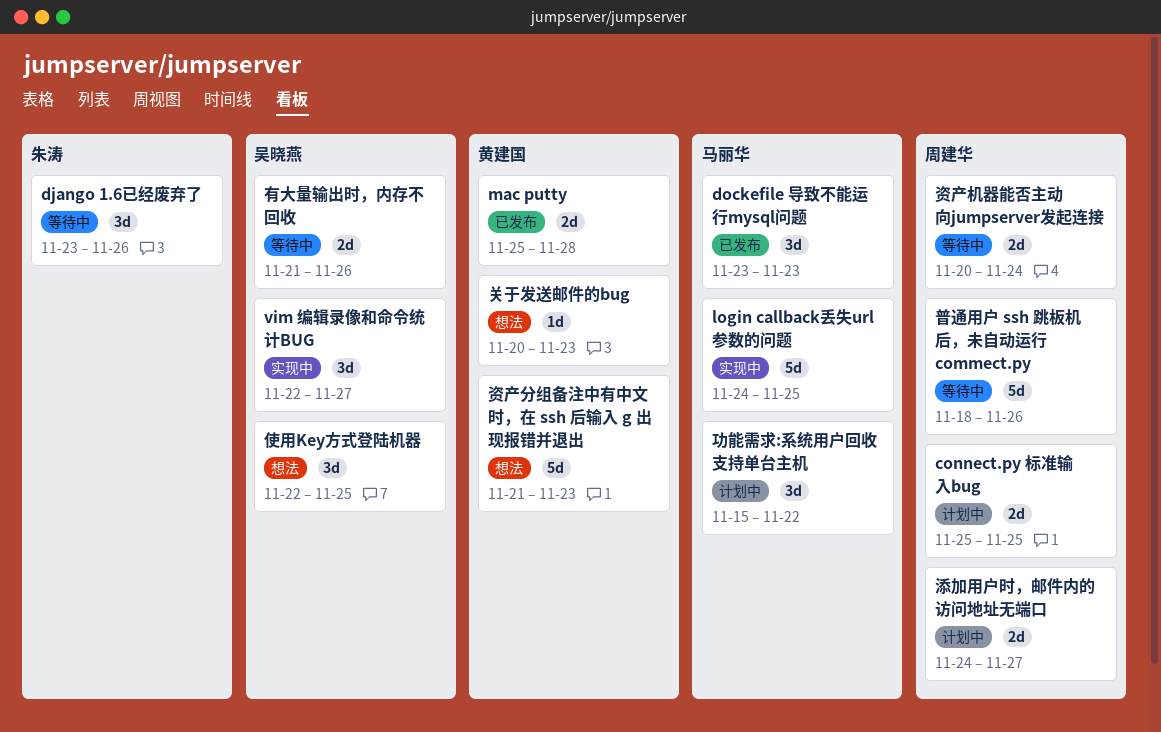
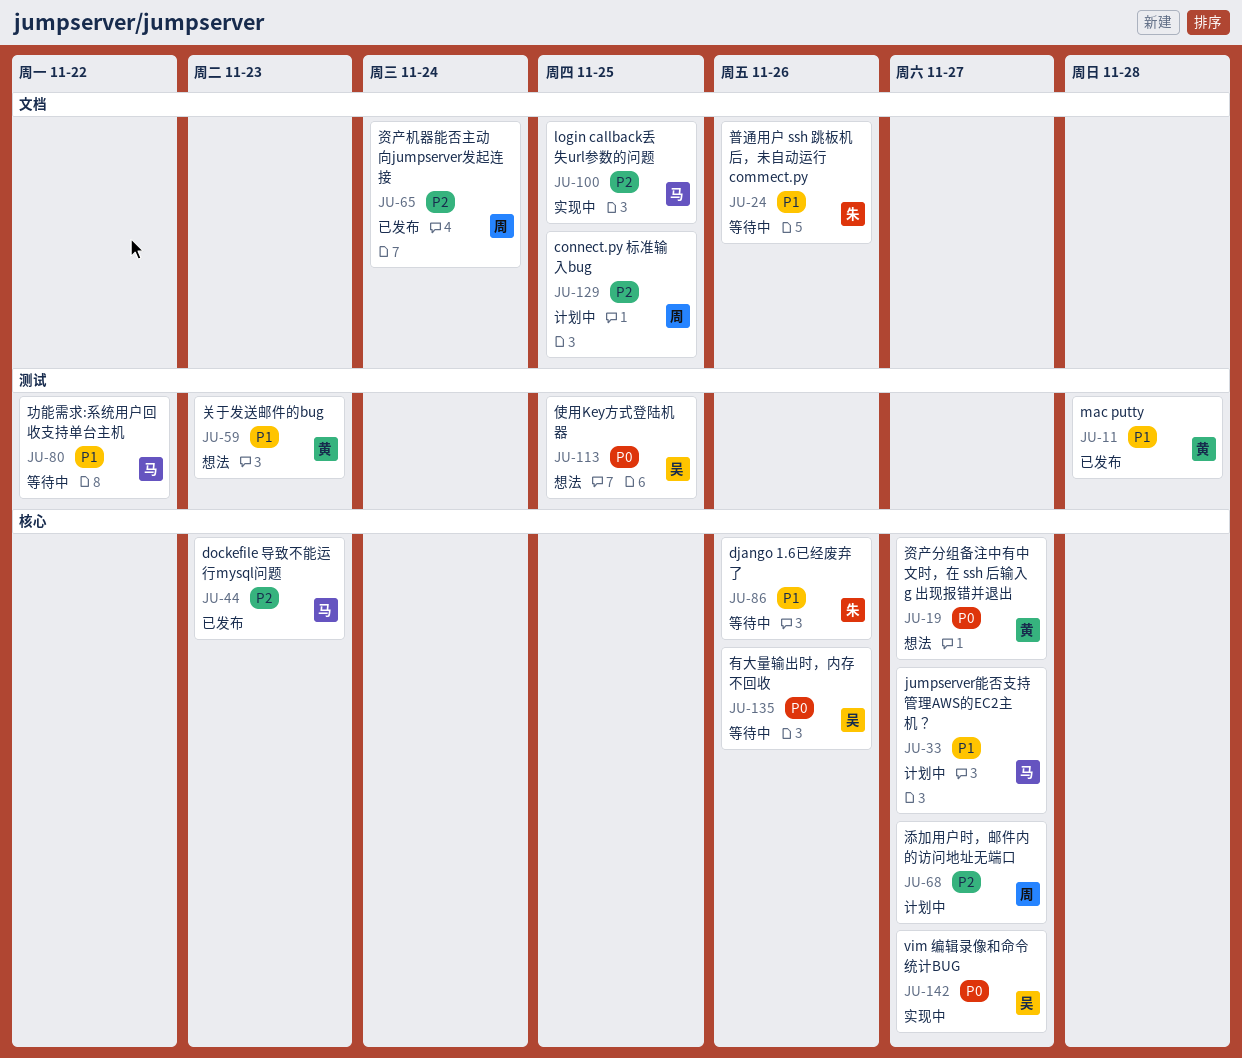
jumpserver能否支持管理AWS的EC2主机？: none -> present
功能需求:系统用户回收支持单台主机, status: 计划中 -> 等待中
普通用户 ssh 跳板机后，未自动运行 commect.py, owner: 周建华 -> 朱涛
资产分组备注中有中文时，在 ssh 后输入 g 出现报错并退出, due: Nov 23 -> Nov 27
资产机器能否主动向jumpserver发起连接, status: 等待中 -> 已发布

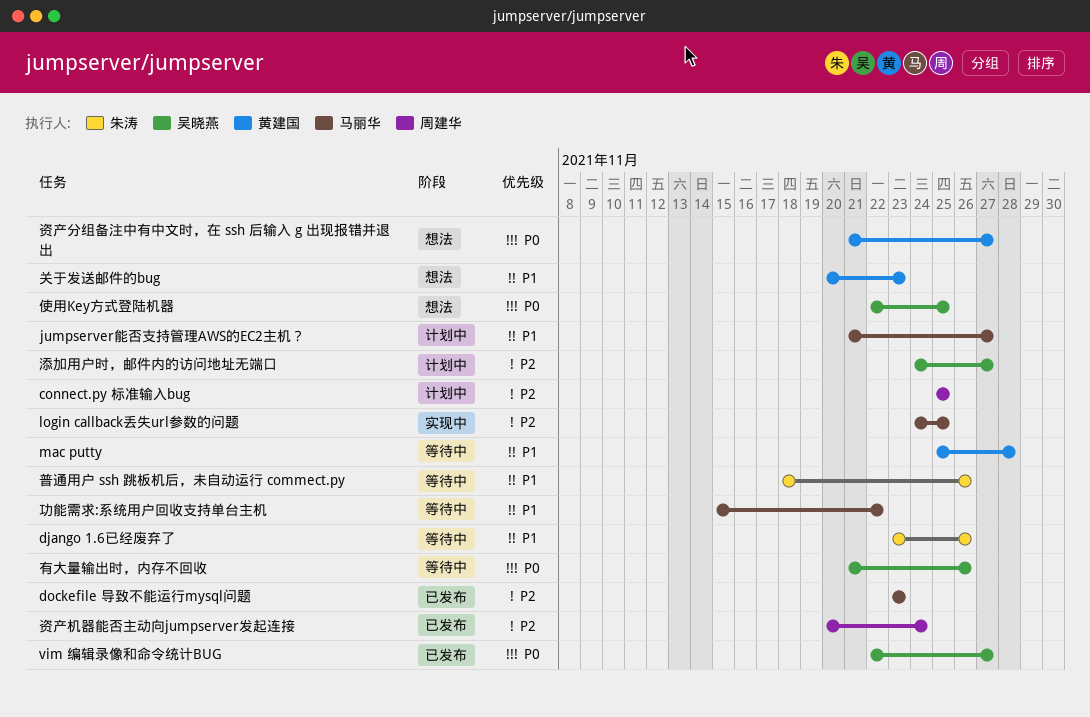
mac putty, status: 已发布 -> 等待中
vim 编辑录像和命令统计BUG, status: 实现中 -> 已发布
添加用户时，邮件内的访问地址无端口, owner: 周建华 -> 吴晓燕

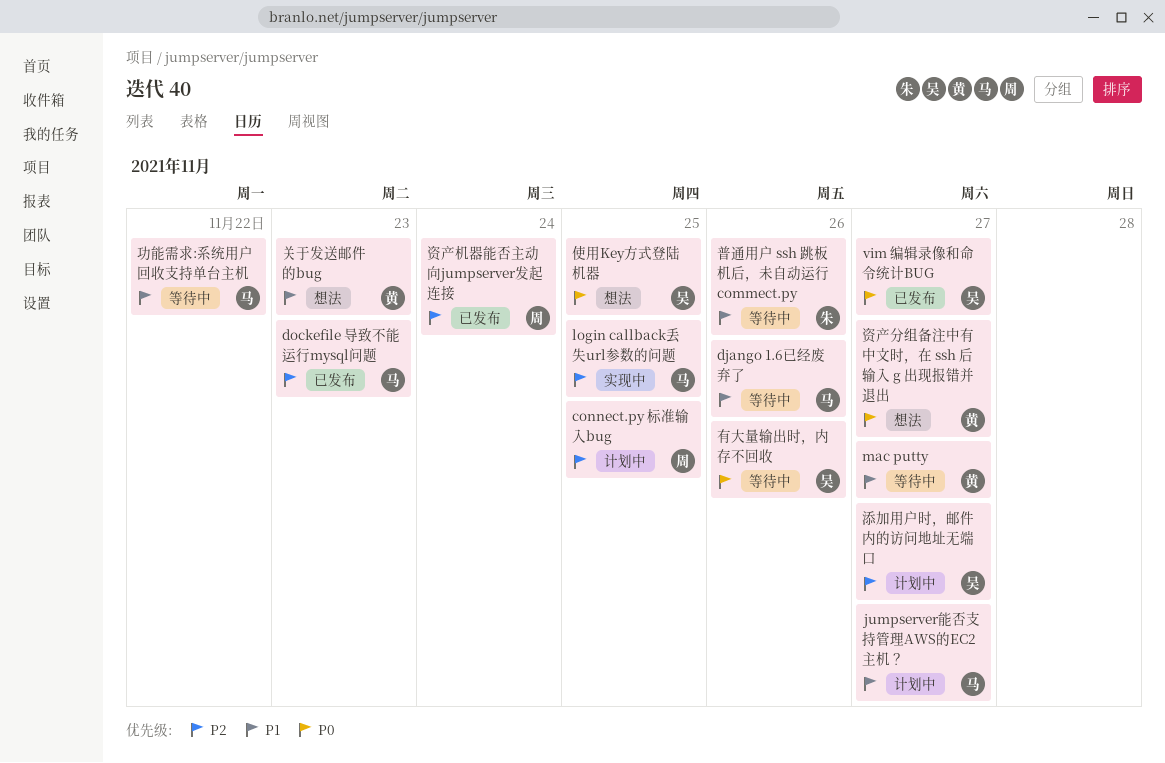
django 1.6已经废弃了, owner: 朱涛 -> 马丽华
mac putty, due: Nov 28 -> Nov 27

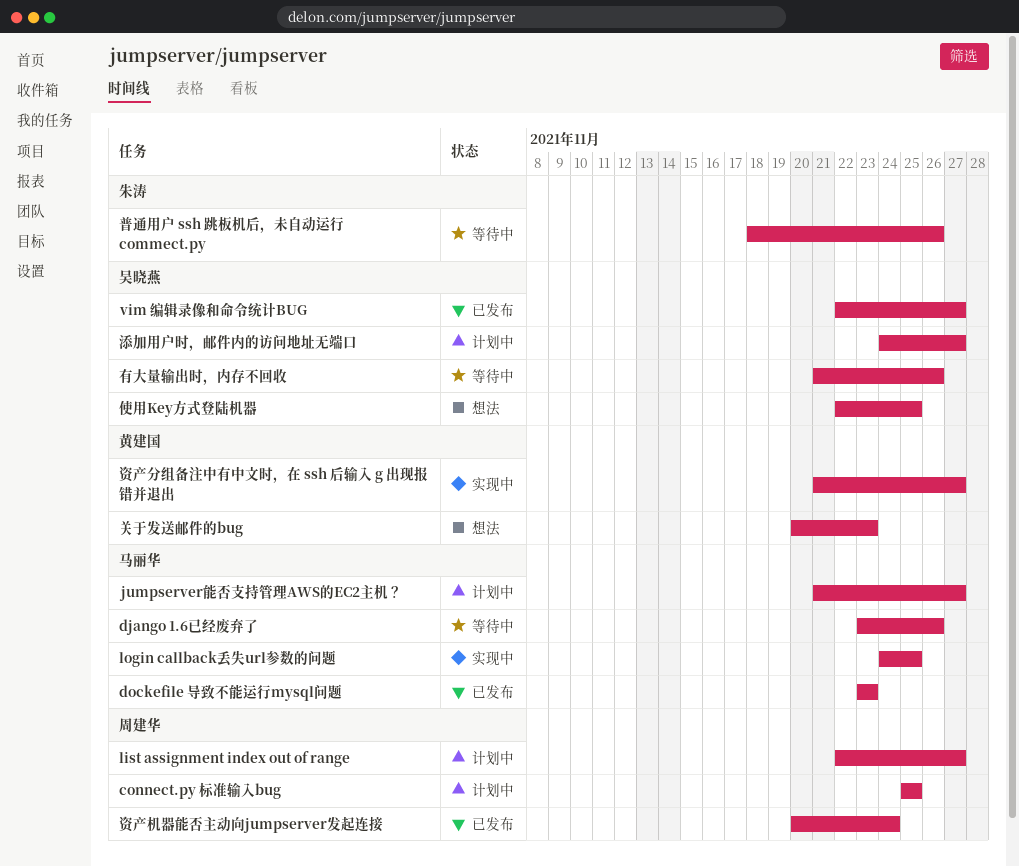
list assignment index out of range: none -> present
mac putty: present -> none
功能需求:系统用户回收支持单台主机: present -> none
资产分组备注中有中文时，在 ssh 后输入 g 出现报错并退出, status: 想法 -> 实现中

